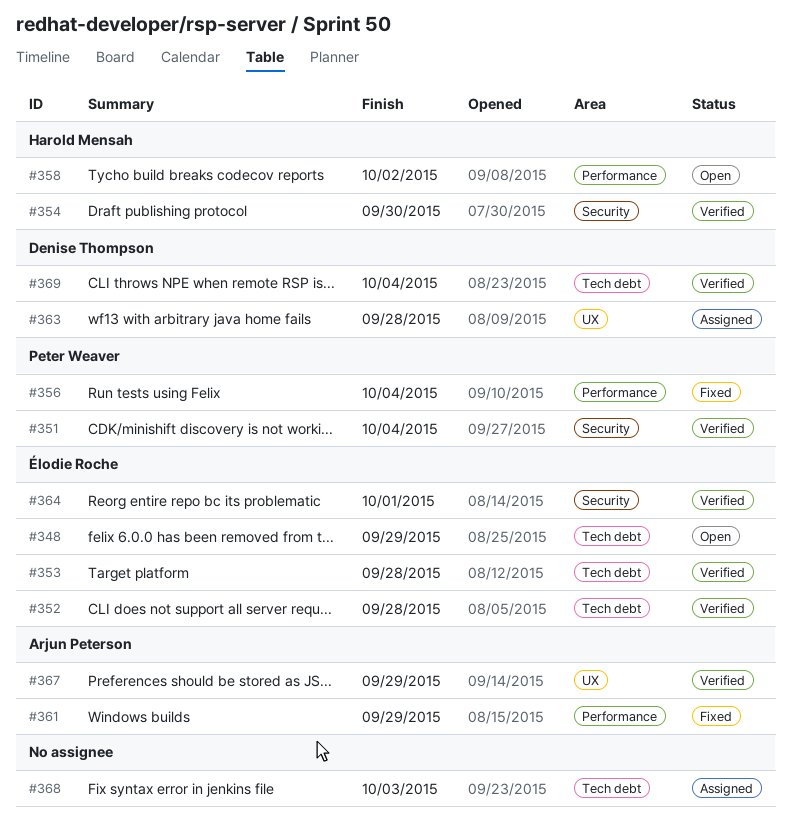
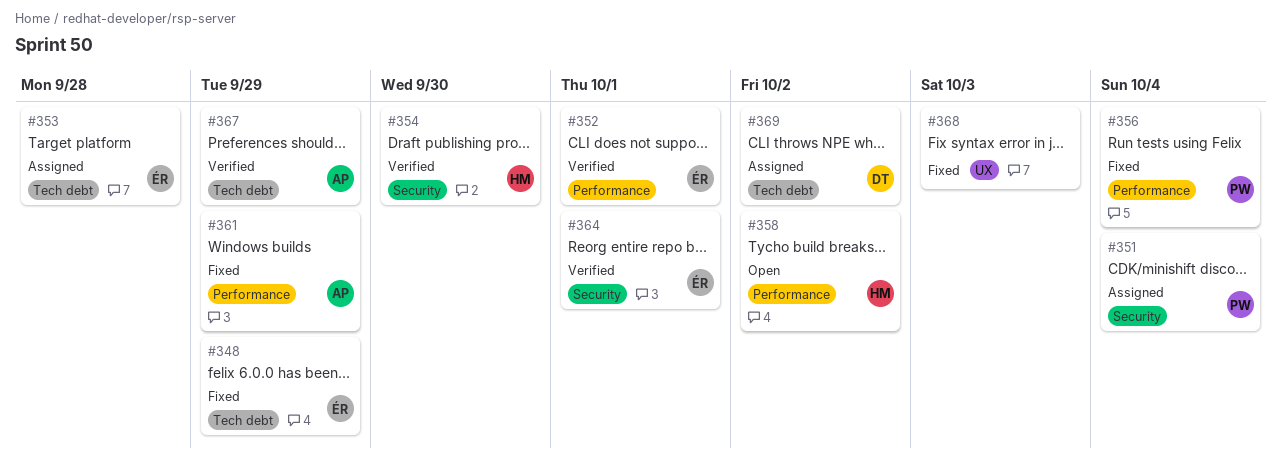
#348, status: Open -> Fixed
#351, status: Verified -> Assigned
#352, label: Tech debt -> Performance
#352, due: Sep 28 -> Oct 1
#353, status: Verified -> Assigned
#363: present -> none
#367, label: UX -> Tech debt
#368, status: Assigned -> Fixed
#368, label: Tech debt -> UX
#369, status: Verified -> Assigned
#369, due: Oct 4 -> Oct 2

